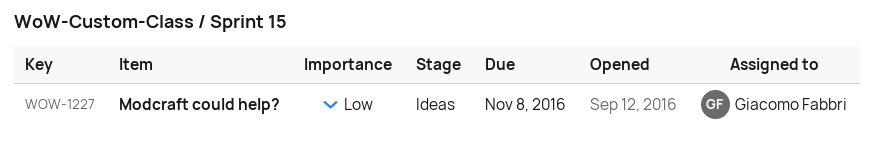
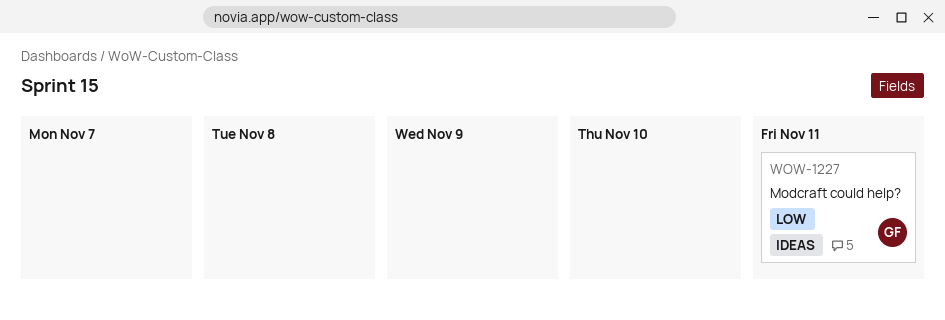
WOW-1227, due: Nov 8 -> Nov 11

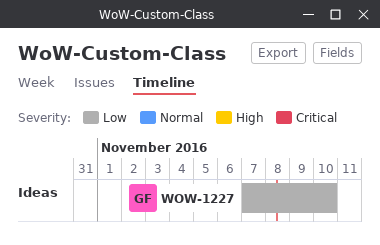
WOW-1227, due: Nov 11 -> Nov 10

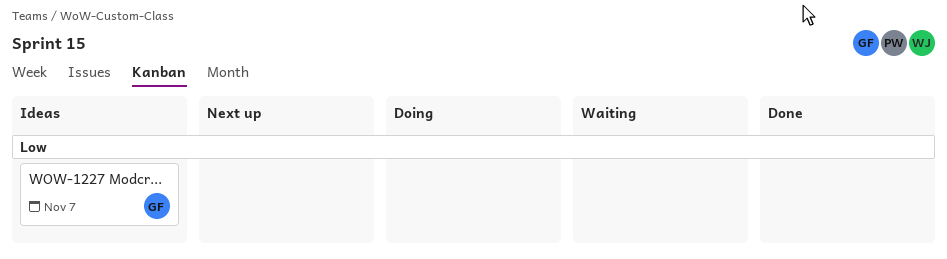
WOW-1227, due: Nov 10 -> Nov 7

